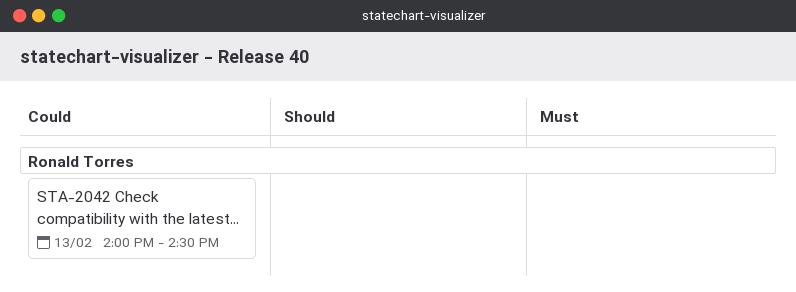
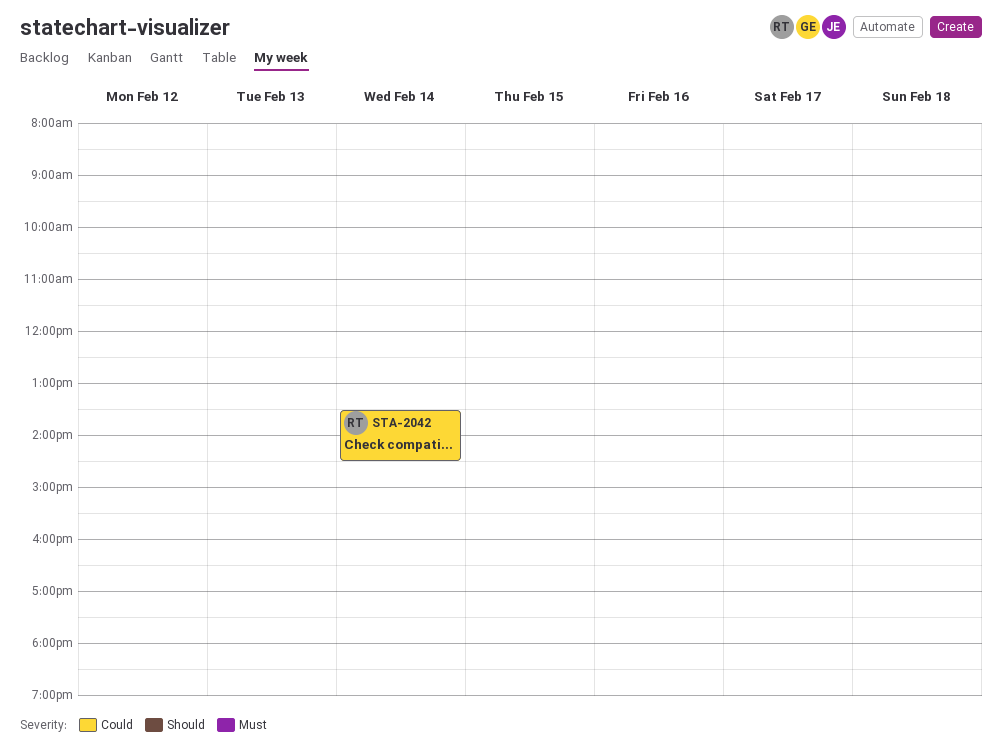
STA-2042, day: Feb 13 -> Feb 14
STA-2042, begins: 14:00 -> 13:30

